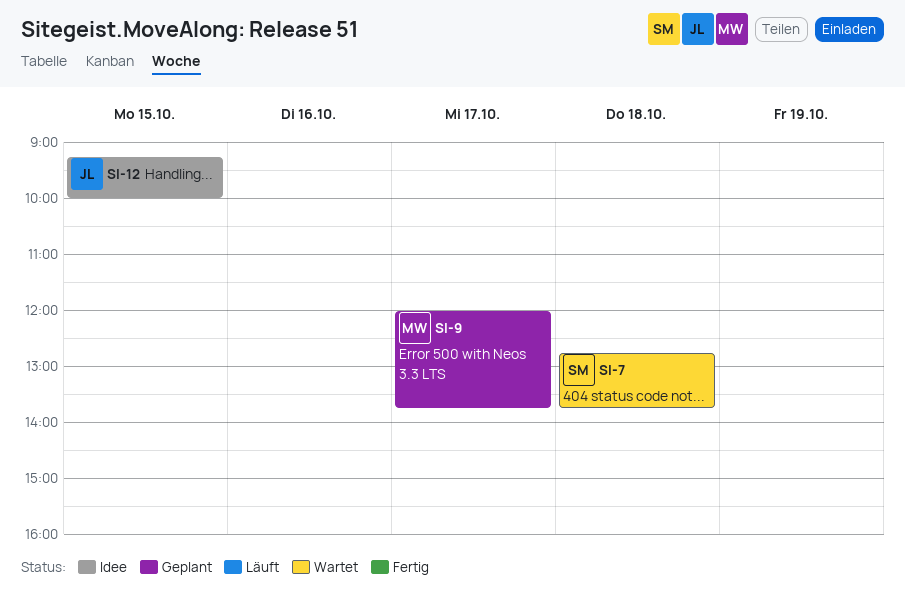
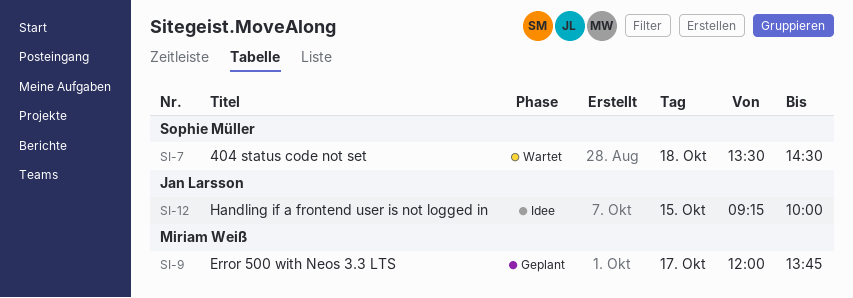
SI-7, begins: 12:45 -> 13:30
SI-7, ends: 13:45 -> 14:30

